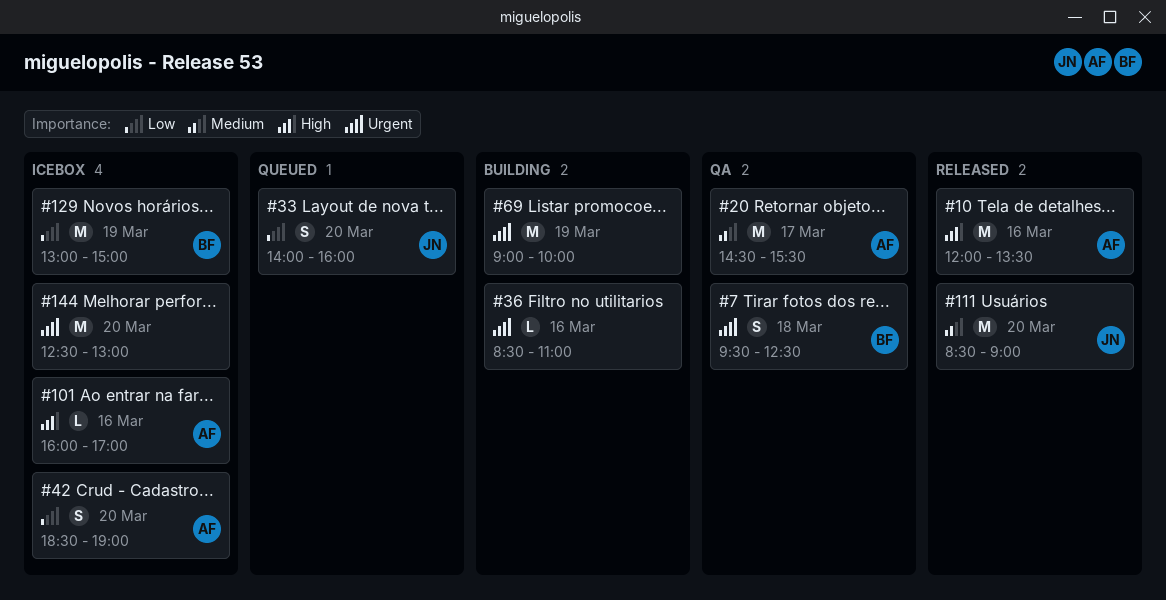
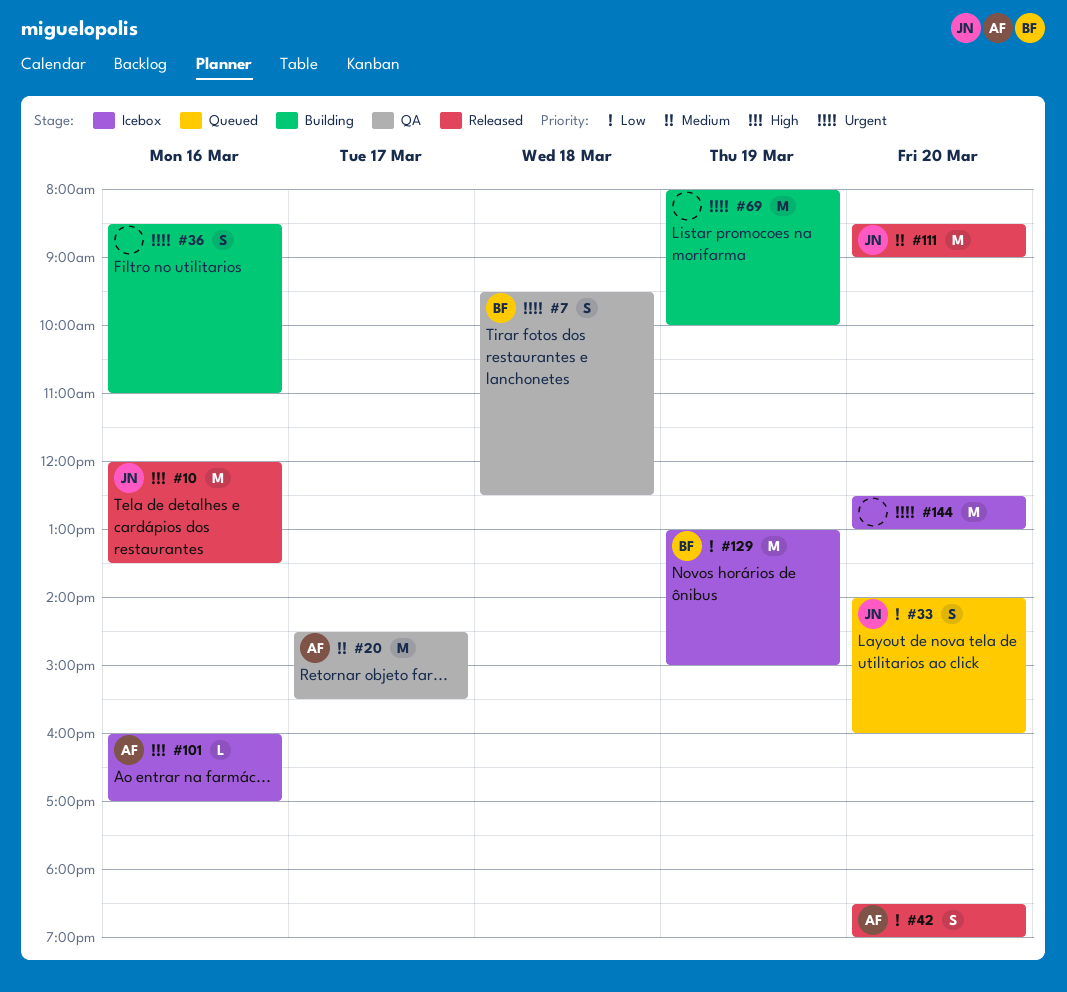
#10, owner: AF -> JN
#36, estimate: L -> S
#42, status: Icebox -> Released
#69, begins: 09:00 -> 08:00

